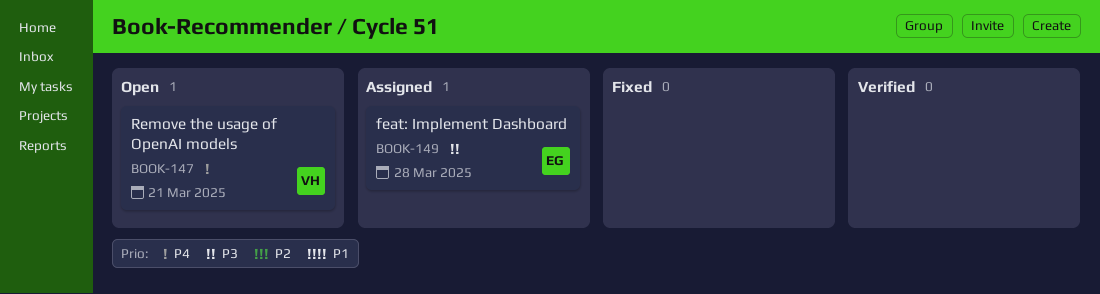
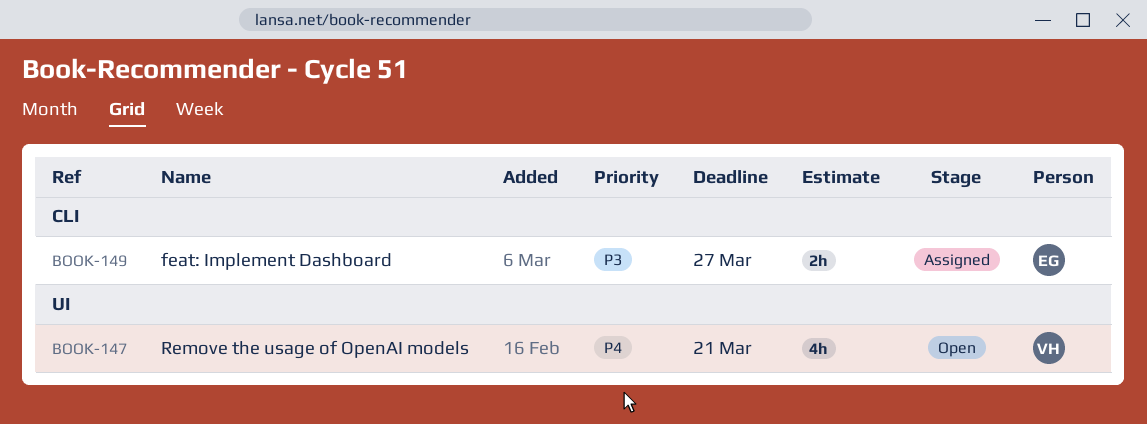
BOOK-149, due: Mar 28 -> Mar 27

